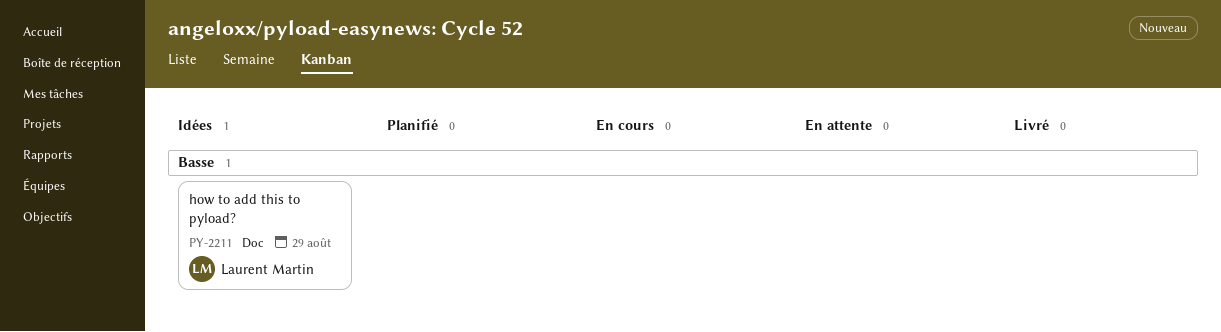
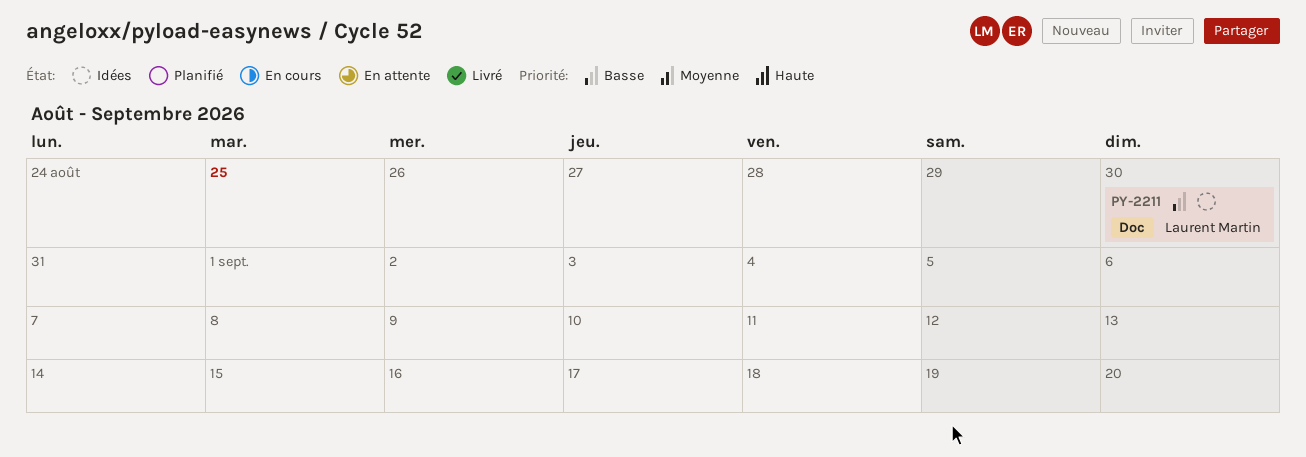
PY-2211, due: Aug 29 -> Aug 30

